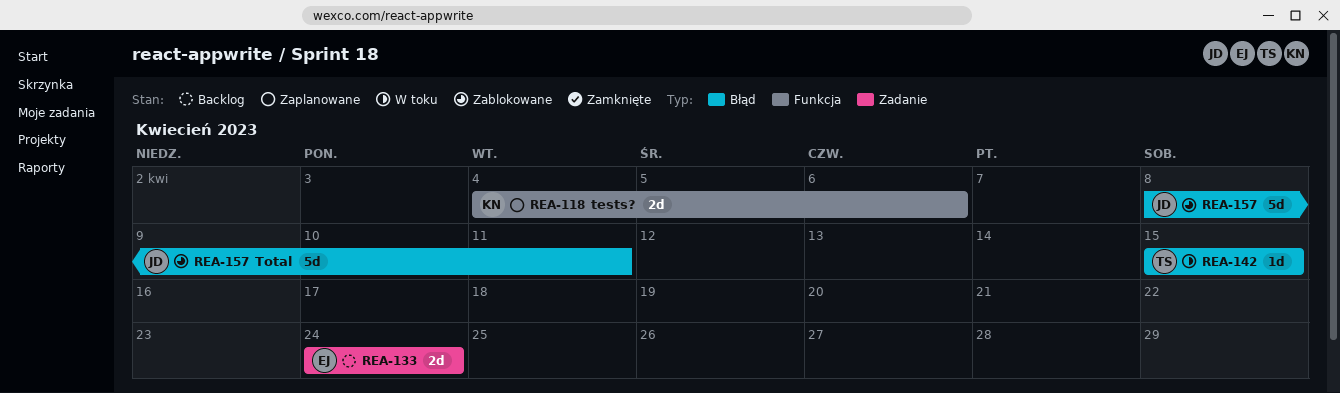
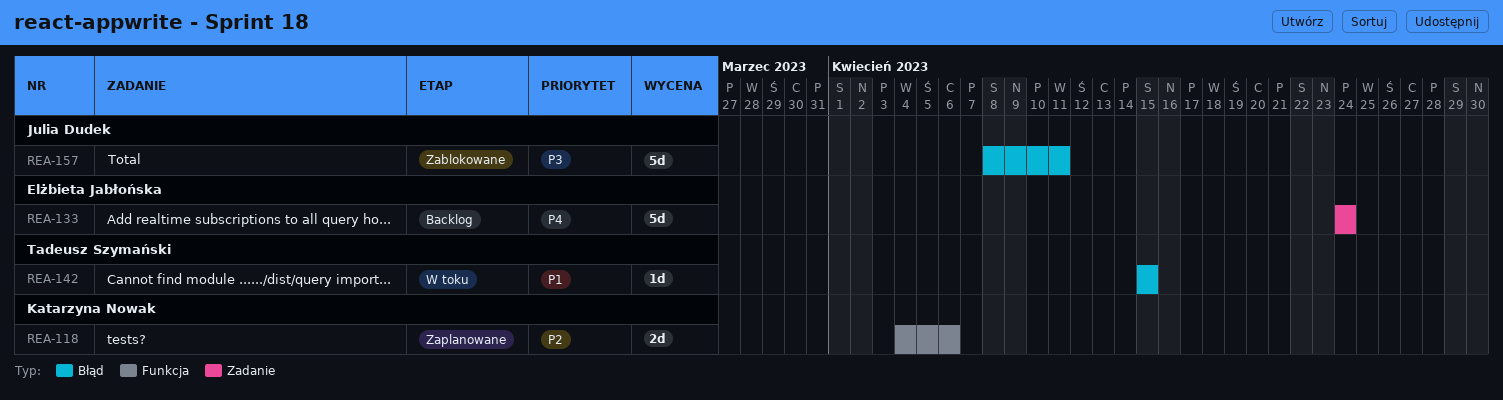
REA-133, estimate: 2d -> 5d

